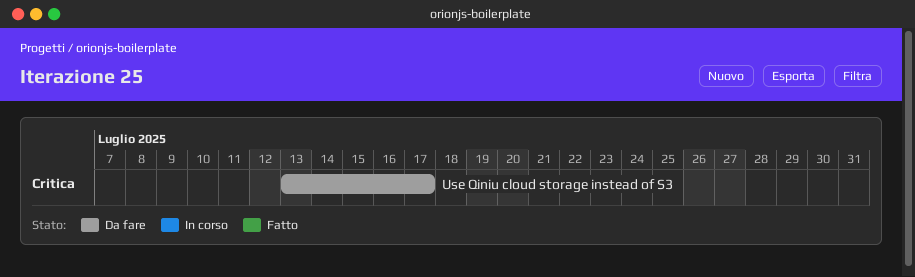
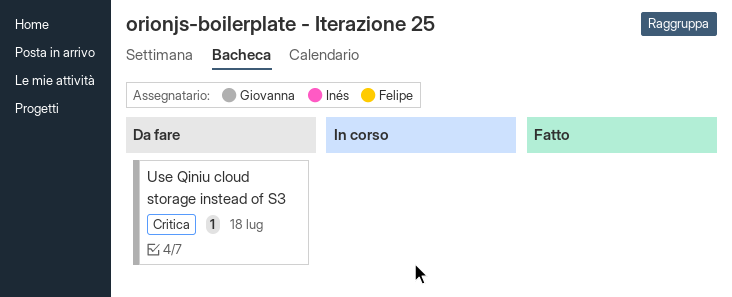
Use Qiniu cloud storage instead of S3, due: Jul 17 -> Jul 18

